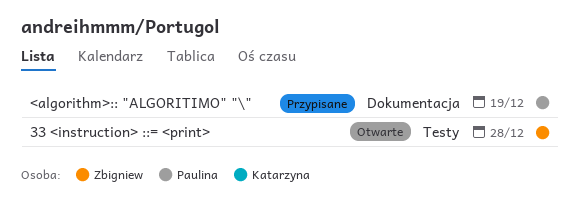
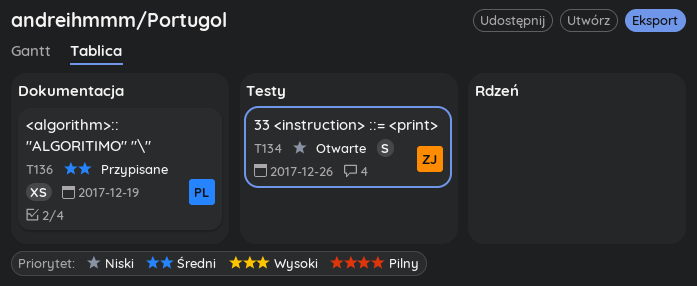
33 <instruction> ::= <print>, due: Dec 28 -> Dec 26

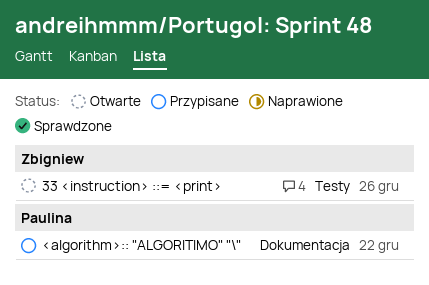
<algorithm>:: "ALGORITIMO" "\", due: Dec 19 -> Dec 22

